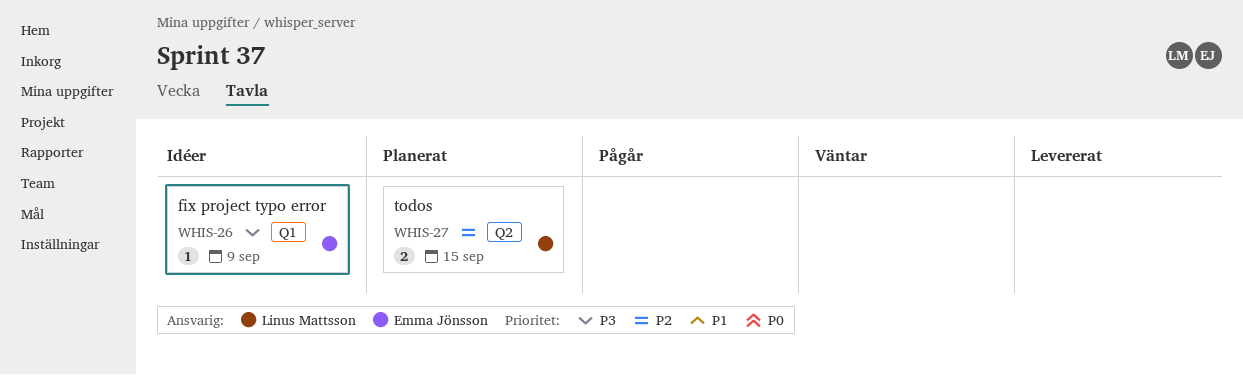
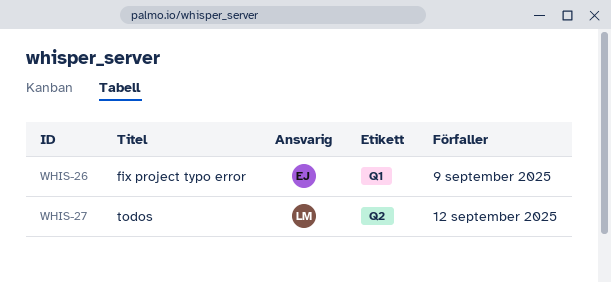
WHIS-27, due: Sep 15 -> Sep 12

